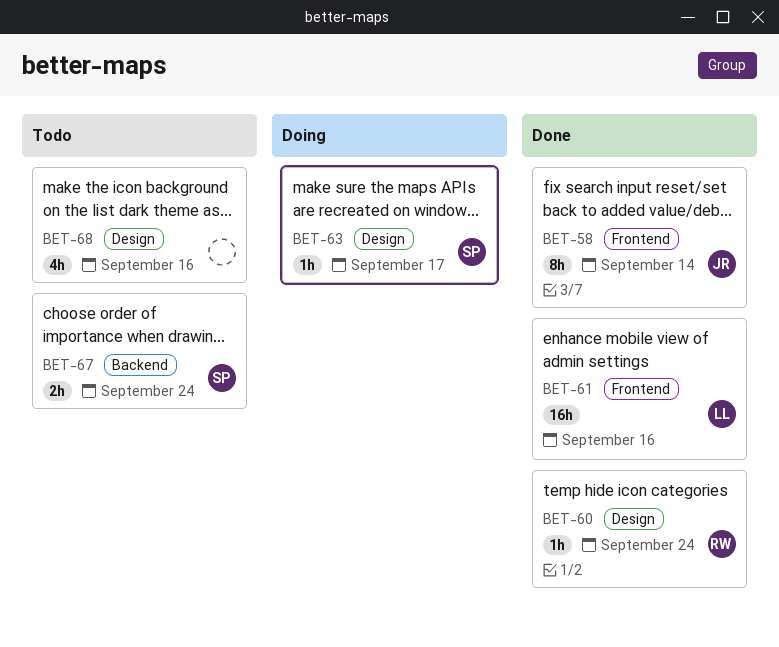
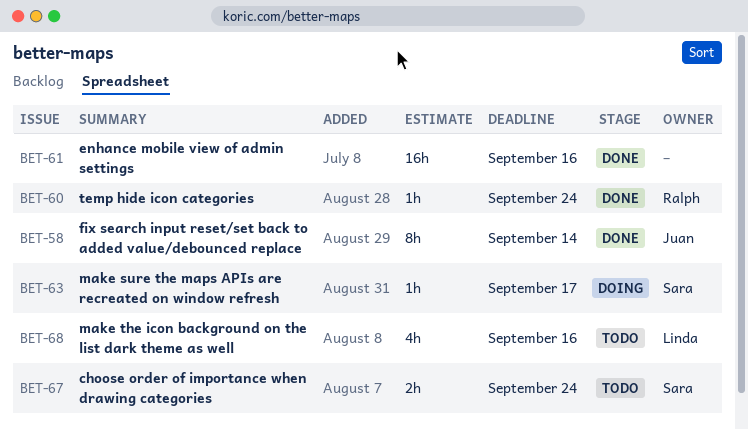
BET-61, owner: Linda -> none
BET-68, owner: none -> Linda

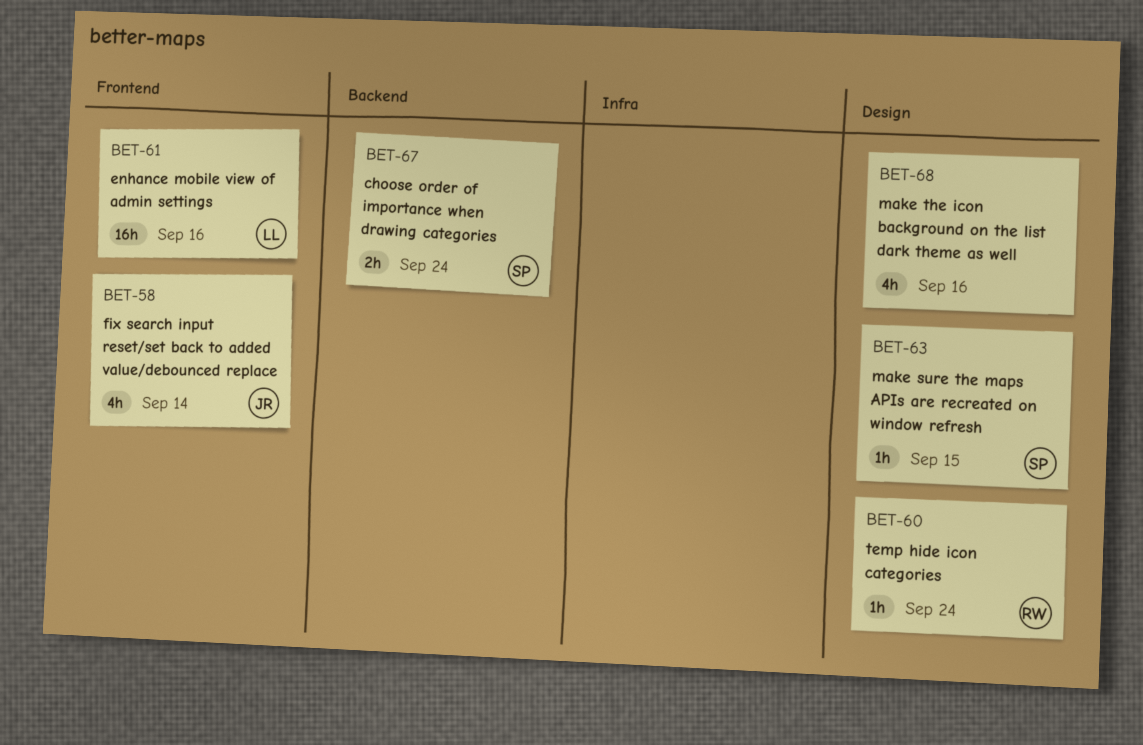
BET-58, estimate: 8h -> 4h
BET-61, owner: none -> Linda
BET-63, due: Sep 17 -> Sep 15
BET-68, owner: Linda -> none

